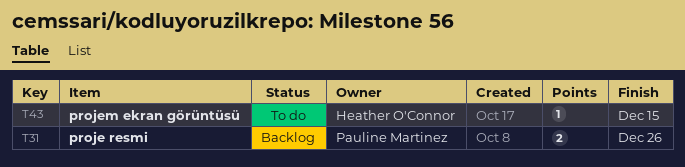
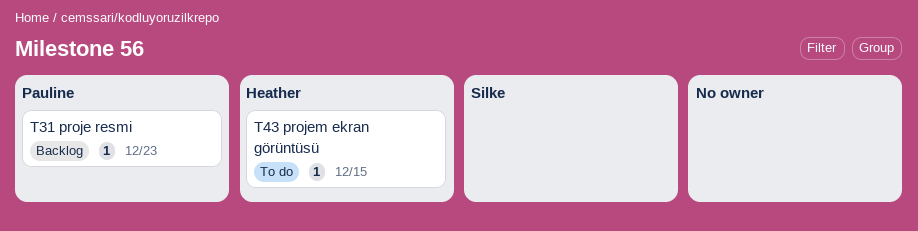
T31, estimate: 2 -> 1
T31, due: Dec 26 -> Dec 23

